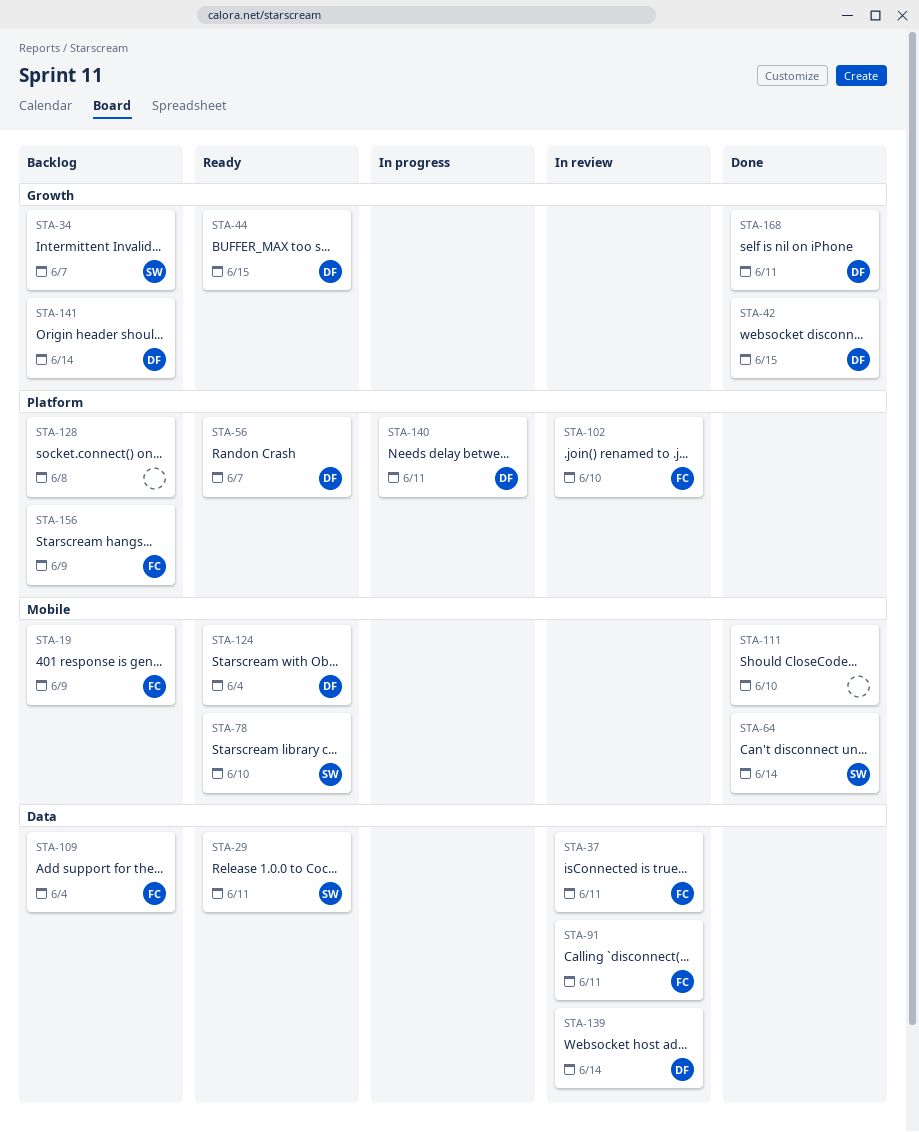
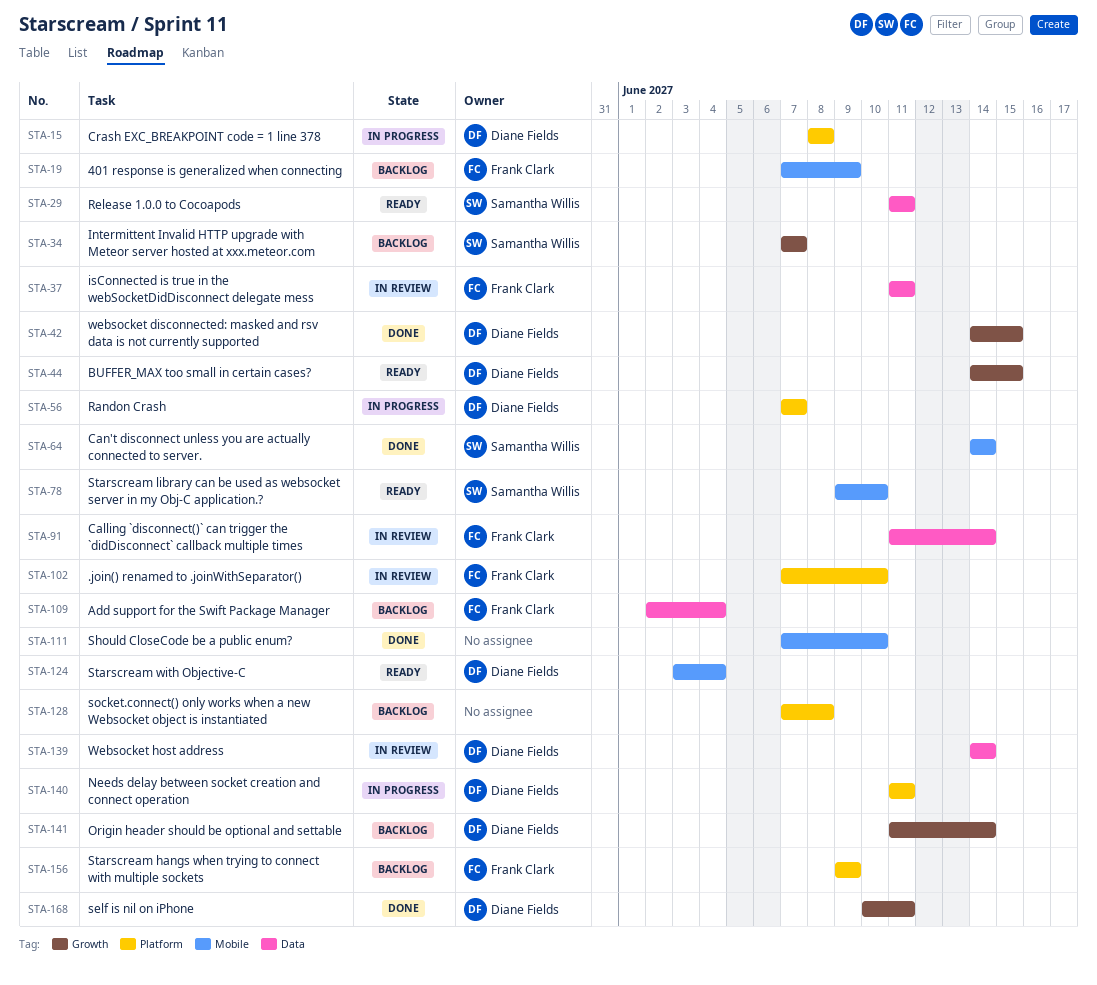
STA-15: none -> present
STA-56, status: Ready -> In progress
STA-91, due: Jun 11 -> Jun 14

